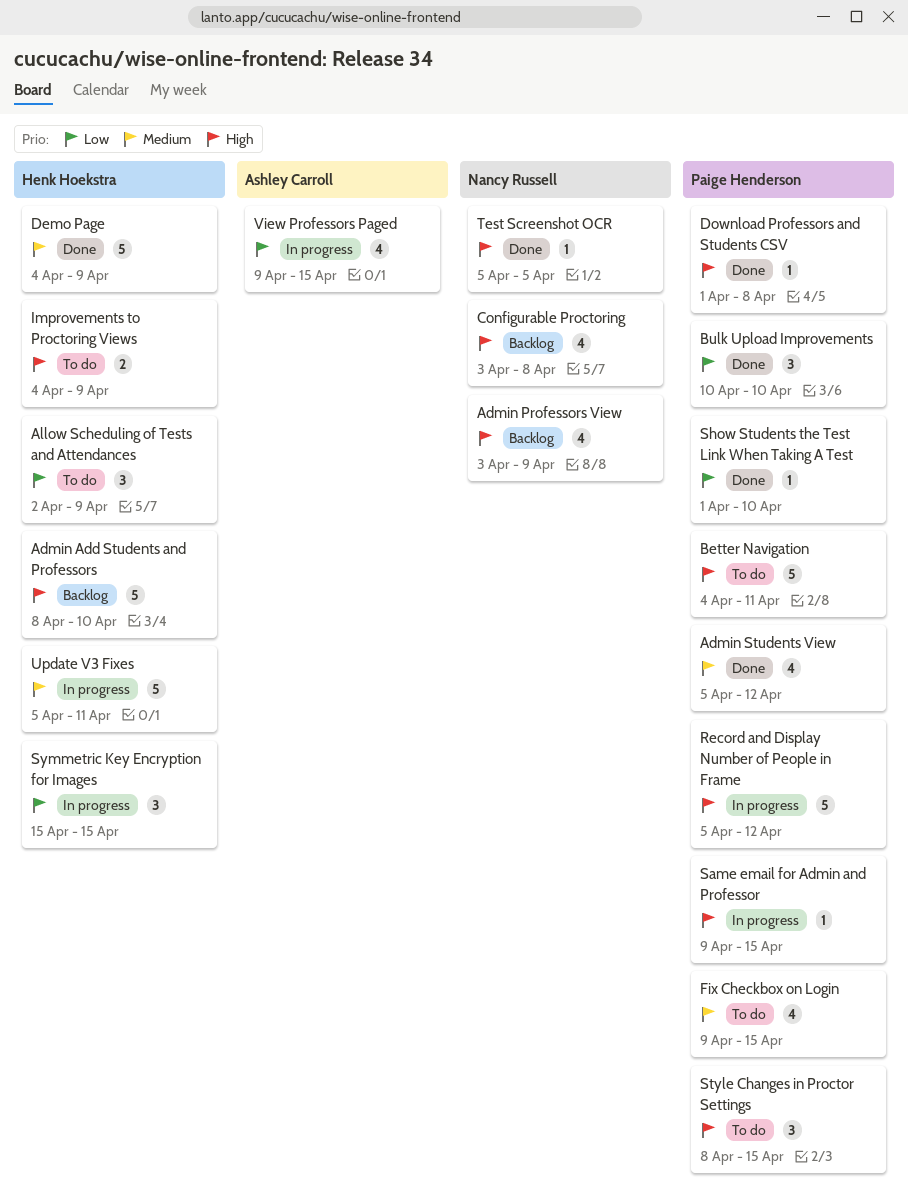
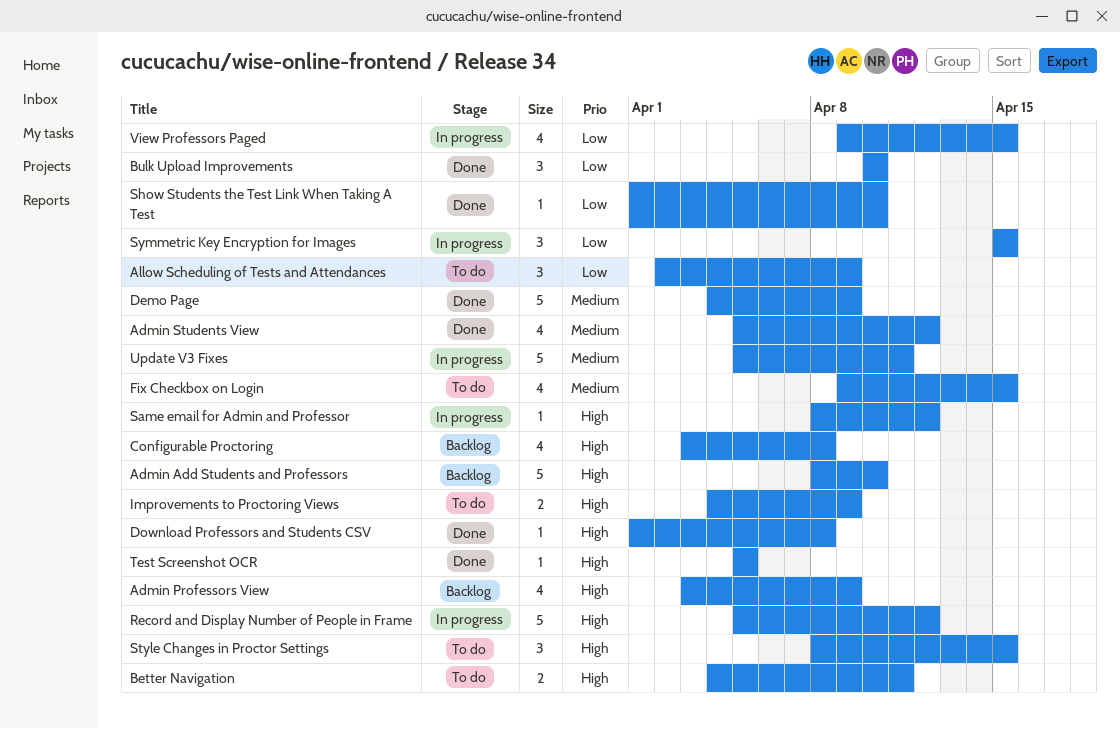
Better Navigation, estimate: 5 -> 2
Same email for Admin and Professor, start: Apr 9 -> Apr 8
Same email for Admin and Professor, due: Apr 15 -> Apr 12

